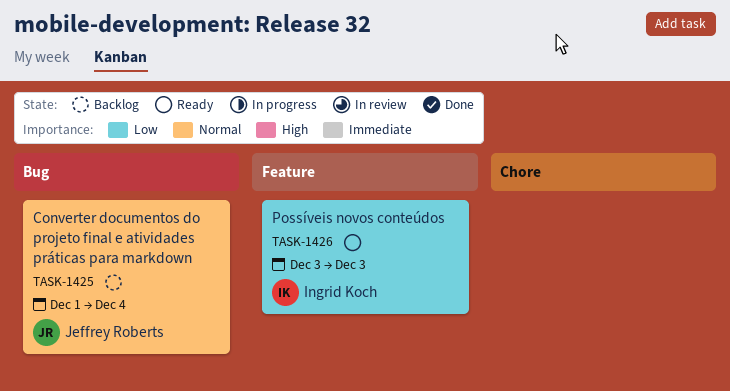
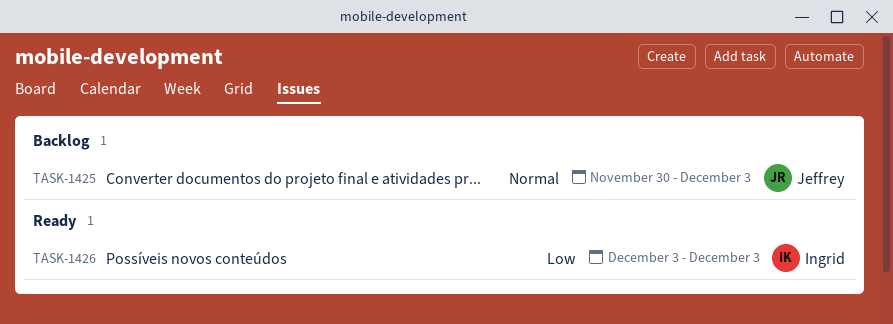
TASK-1425, start: Dec 1 -> Nov 30
TASK-1425, due: Dec 4 -> Dec 3

